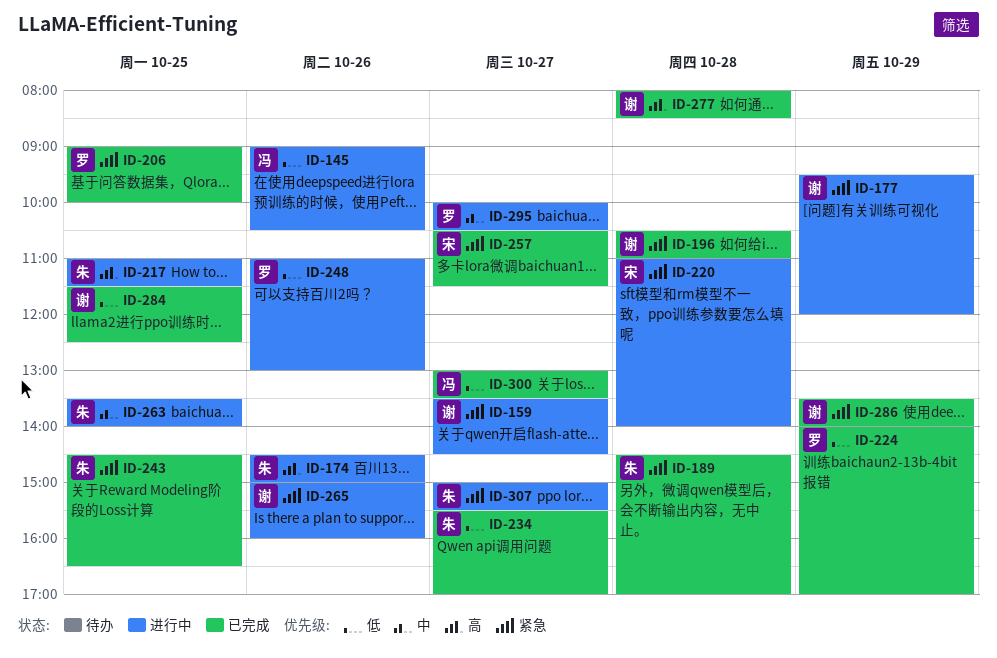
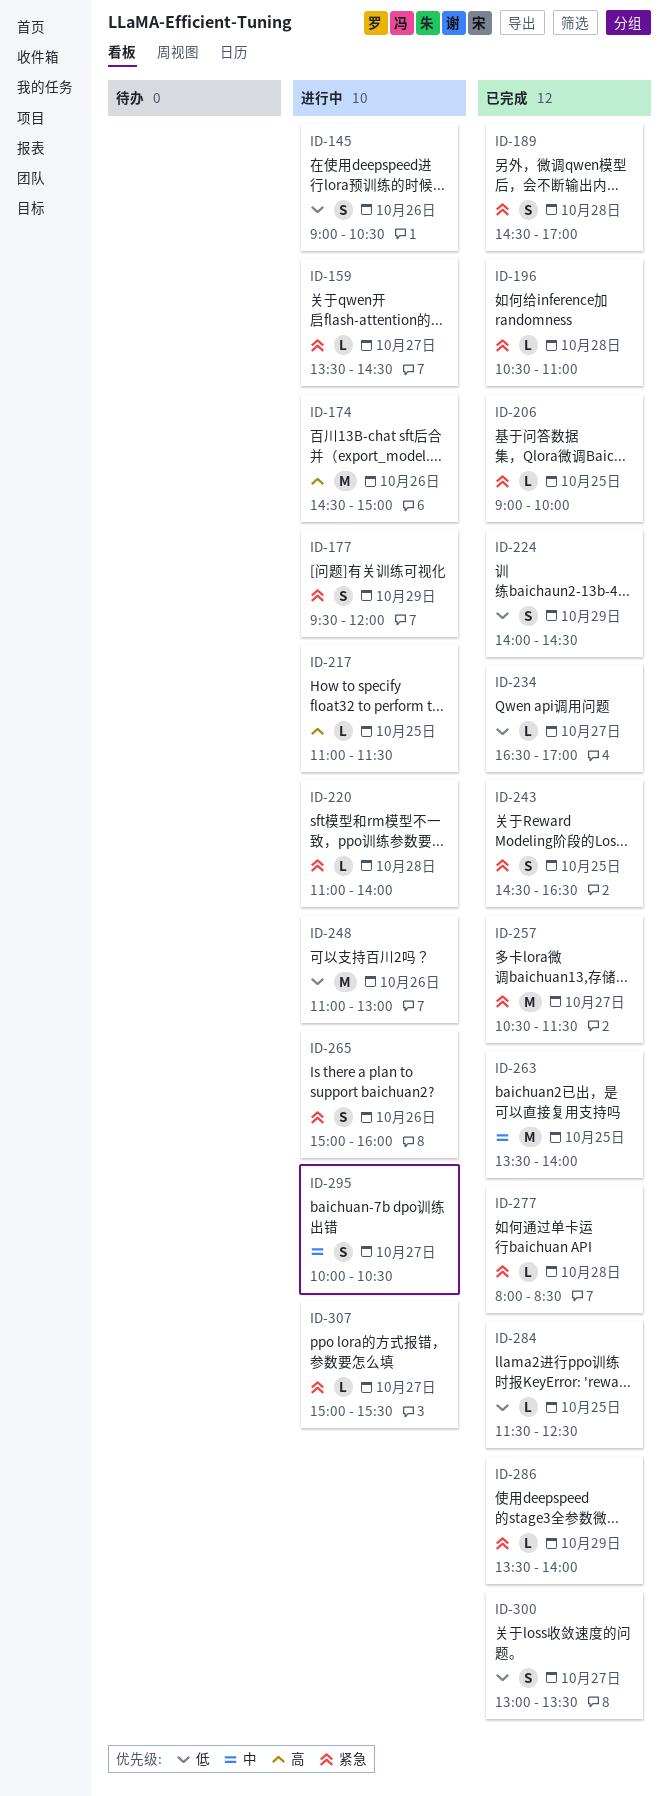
ID-224, ends: 17:00 -> 14:30
ID-234, begins: 15:30 -> 16:30
ID-263, status: 进行中 -> 已完成
ID-277, priority: 高 -> 紧急

